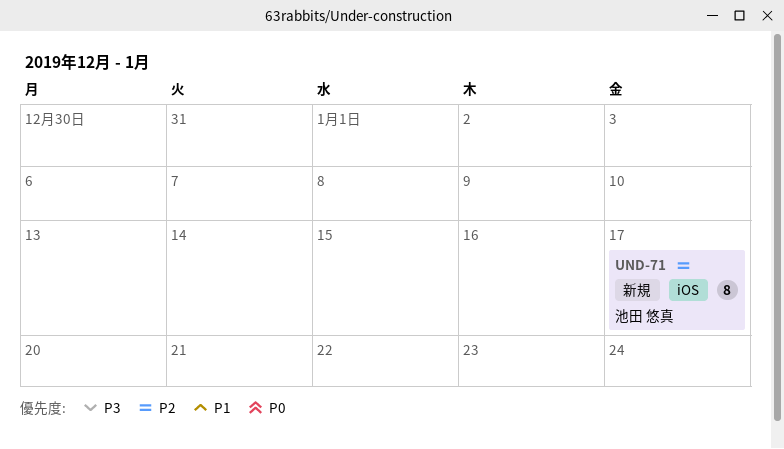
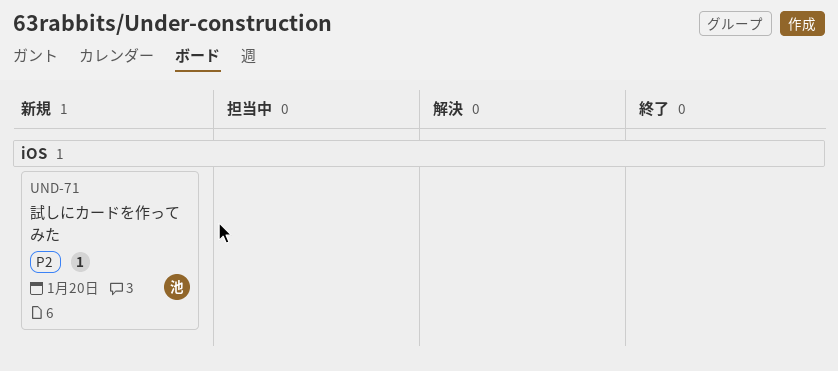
UND-71, estimate: 8 -> 1
UND-71, due: Jan 17 -> Jan 20

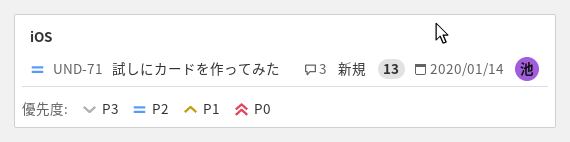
UND-71, estimate: 1 -> 13
UND-71, due: Jan 20 -> Jan 14

